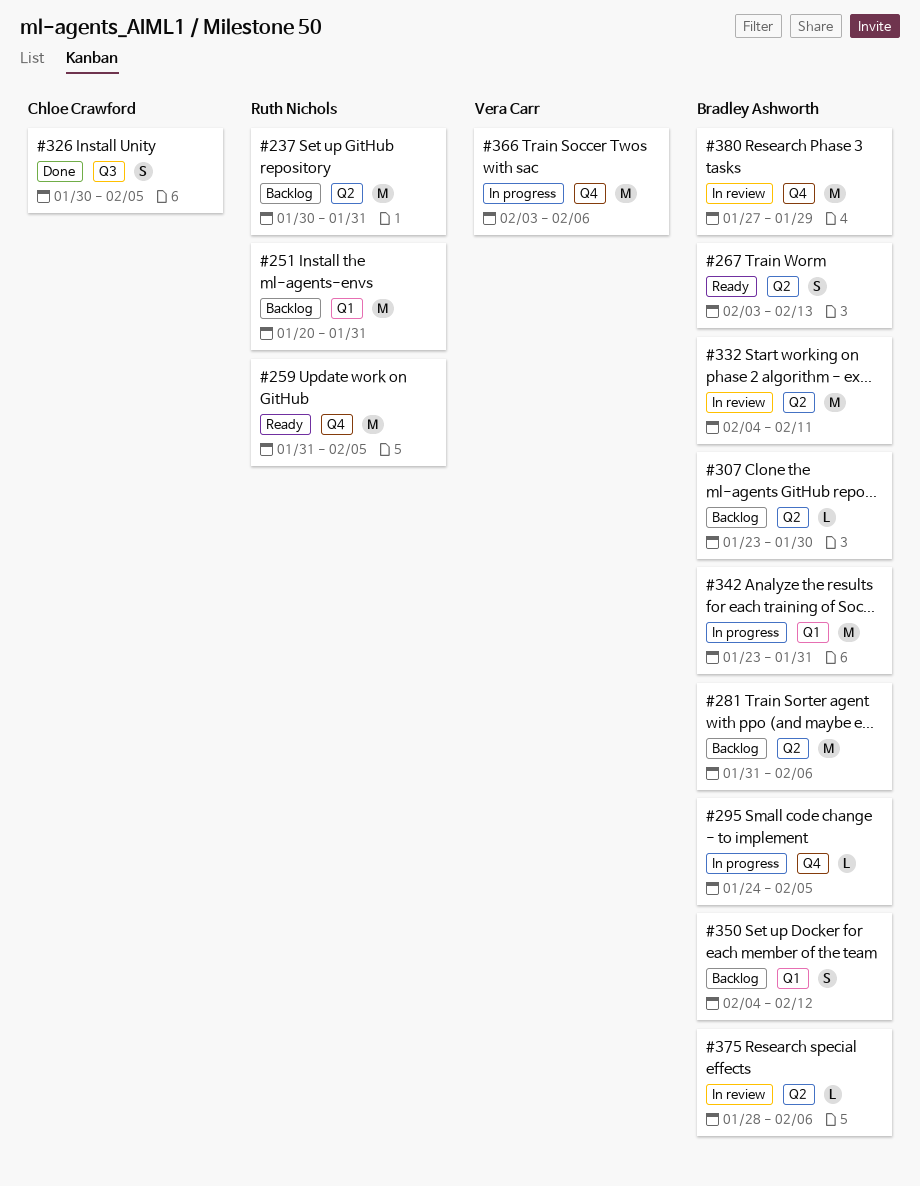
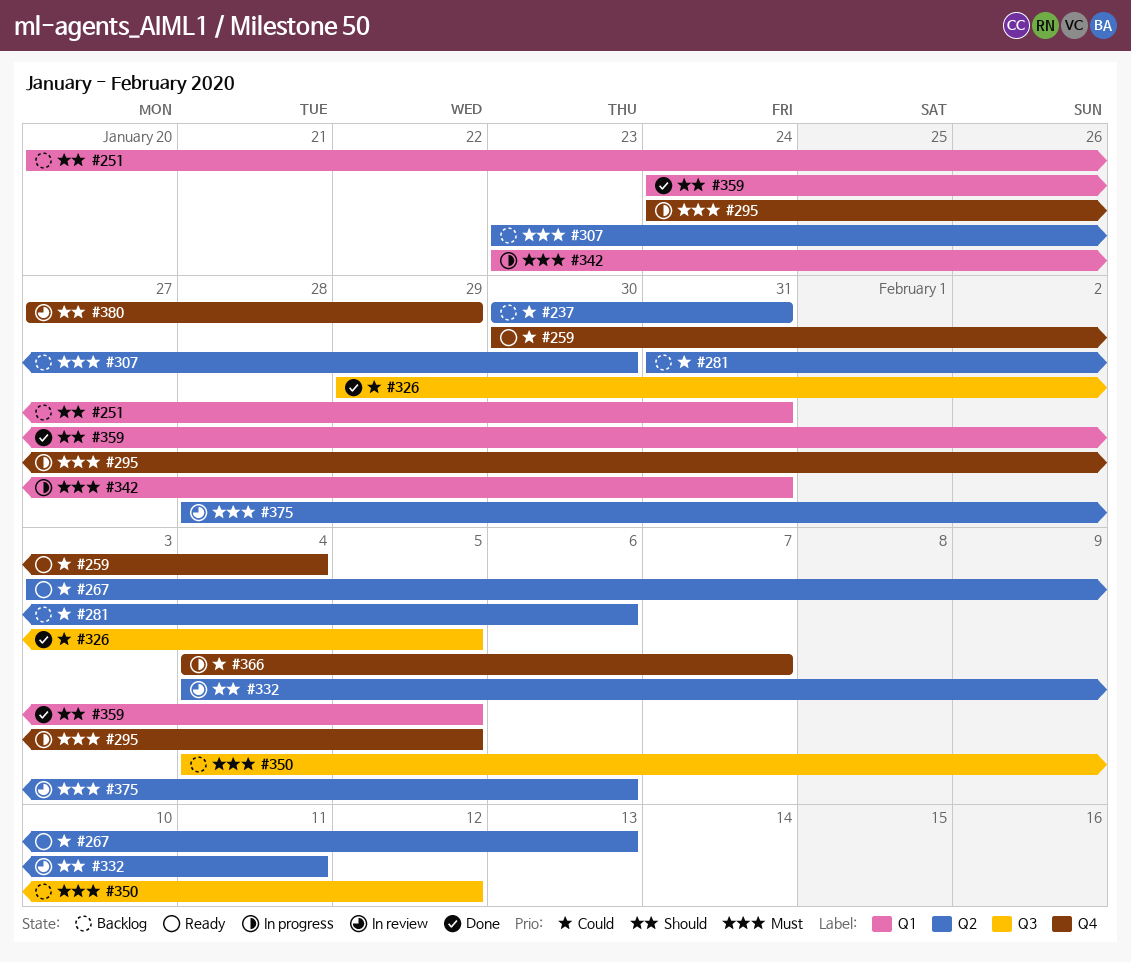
#259, start: Jan 31 -> Jan 30
#259, due: Feb 5 -> Feb 4
#326, start: Jan 30 -> Jan 29
#350, label: Q1 -> Q3
#359: none -> present
#366, start: Feb 3 -> Feb 4
#366, due: Feb 6 -> Feb 7

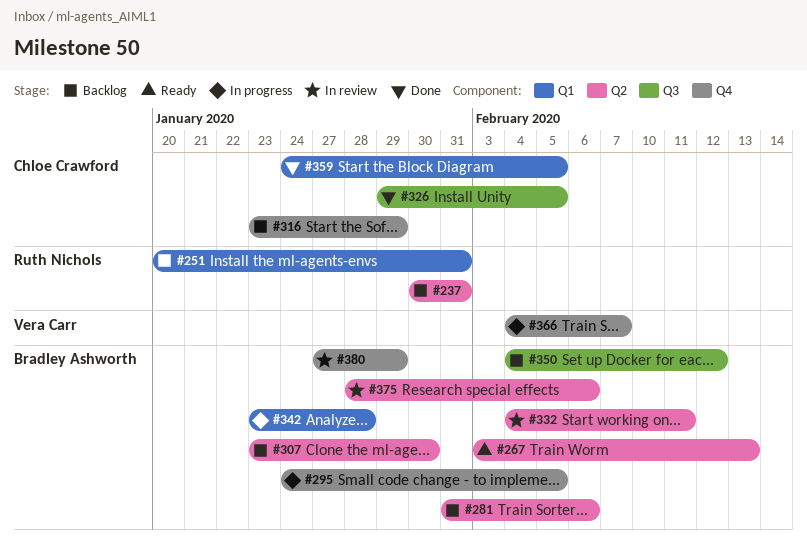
#259: present -> none
#316: none -> present
#342, due: Jan 31 -> Jan 28

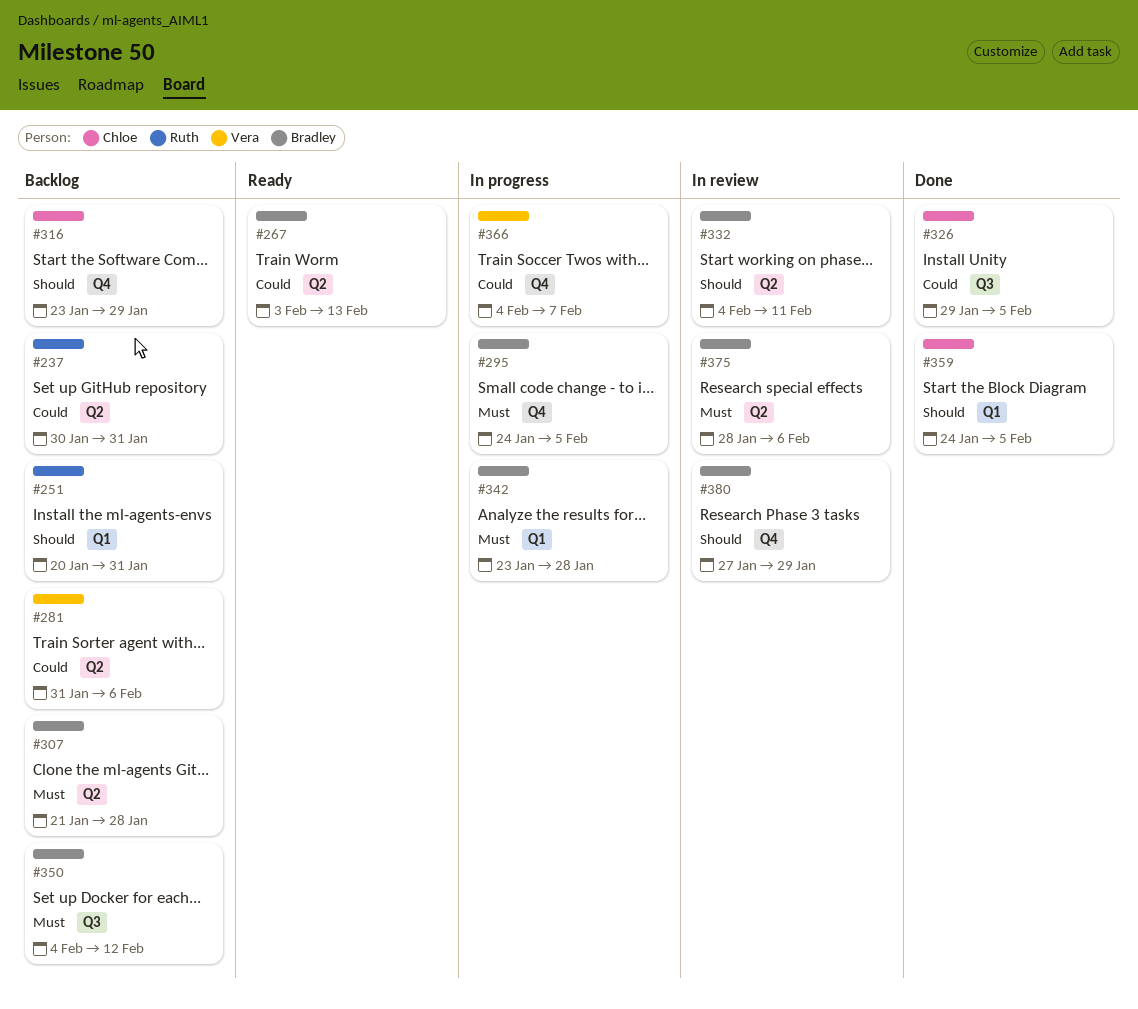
#281, owner: Bradley Ashworth -> Vera Carr
#307, start: Jan 23 -> Jan 21
#307, due: Jan 30 -> Jan 28

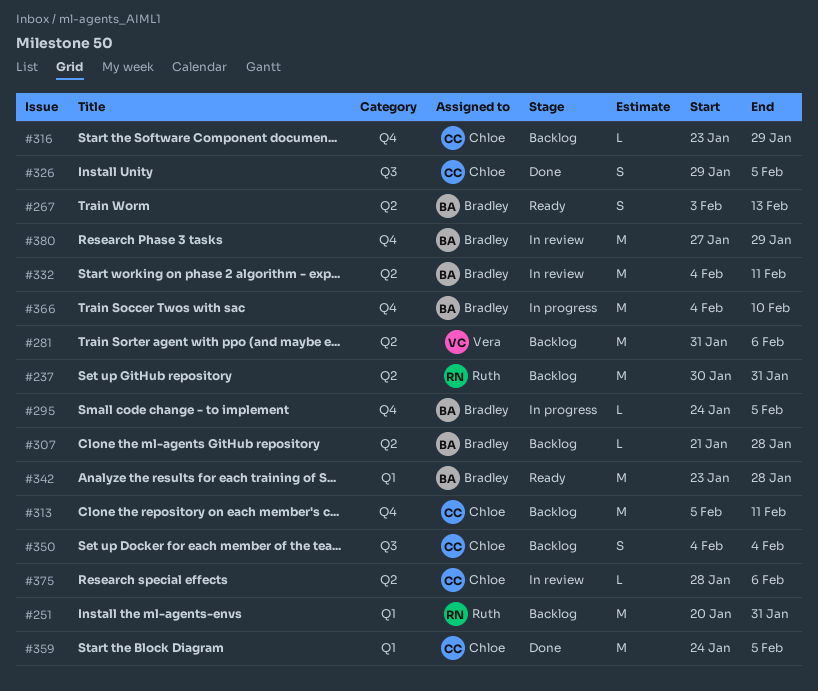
#313: none -> present
#342, status: In progress -> Ready
#350, owner: Bradley -> Chloe
#350, due: Feb 12 -> Feb 4
#366, owner: Vera -> Bradley
#366, due: Feb 7 -> Feb 10
#375, owner: Bradley -> Chloe

